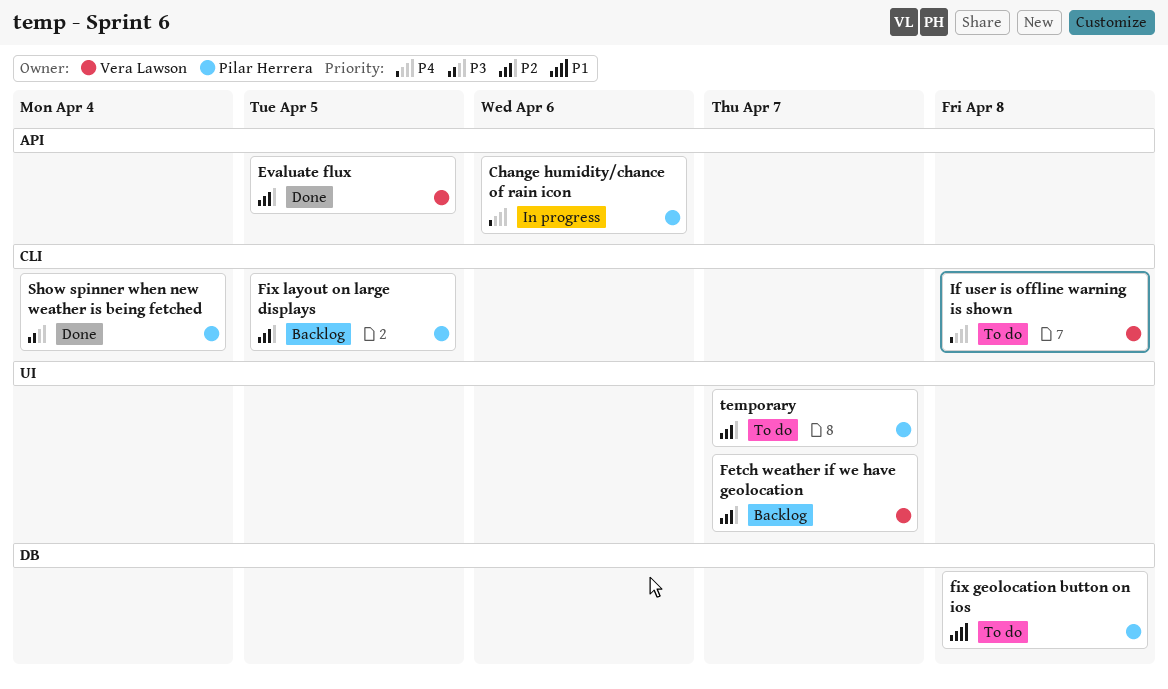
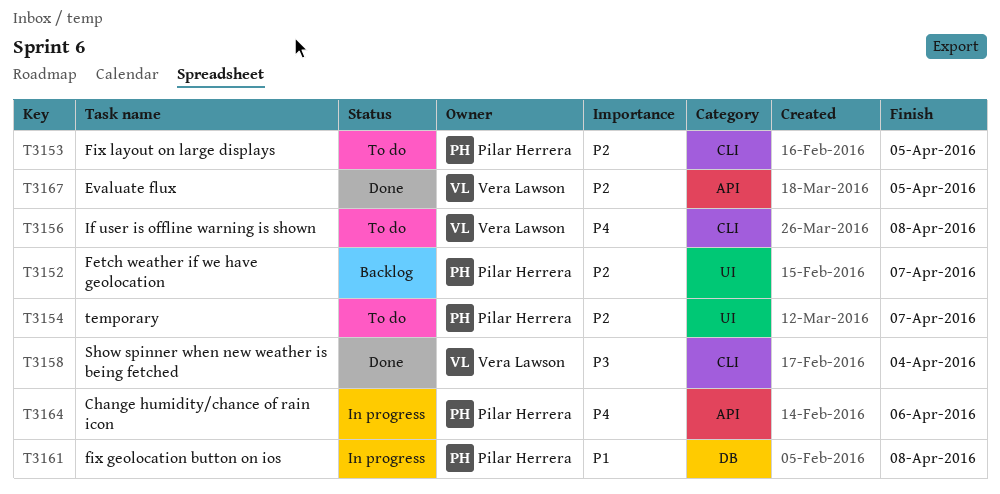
Fetch weather if we have geolocation, owner: Vera Lawson -> Pilar Herrera
fix geolocation button on ios, status: To do -> In progress
Fix layout on large displays, status: Backlog -> To do
Show spinner when new weather is being fetched, owner: Pilar Herrera -> Vera Lawson

